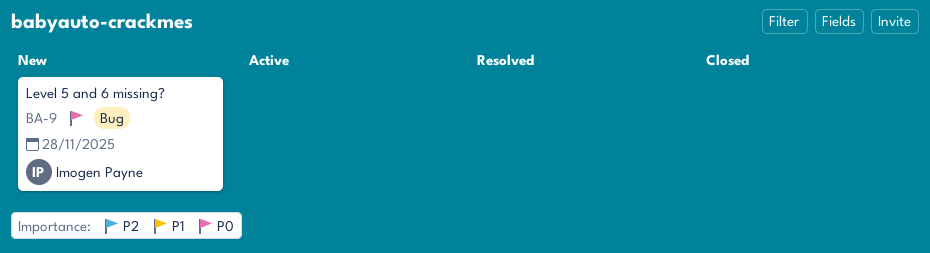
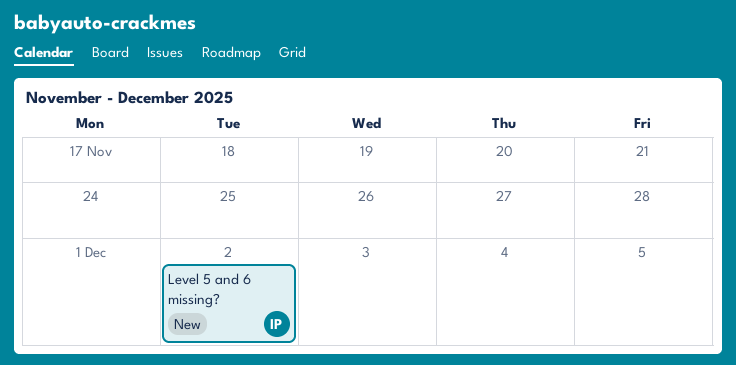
Level 5 and 6 missing?, due: Nov 28 -> Dec 2

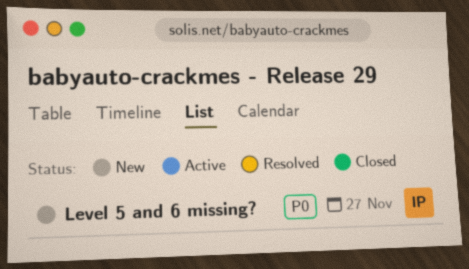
Level 5 and 6 missing?, due: Dec 2 -> Nov 27

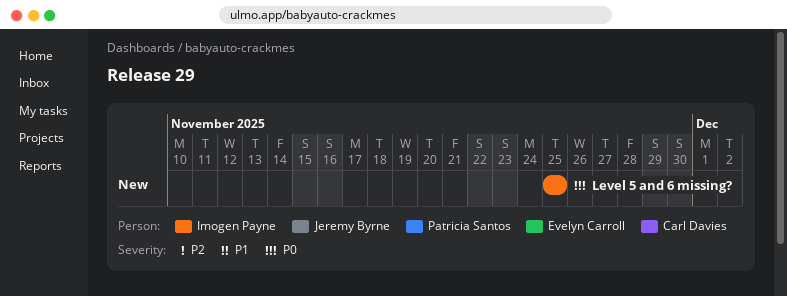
Level 5 and 6 missing?, due: Nov 27 -> Nov 25

